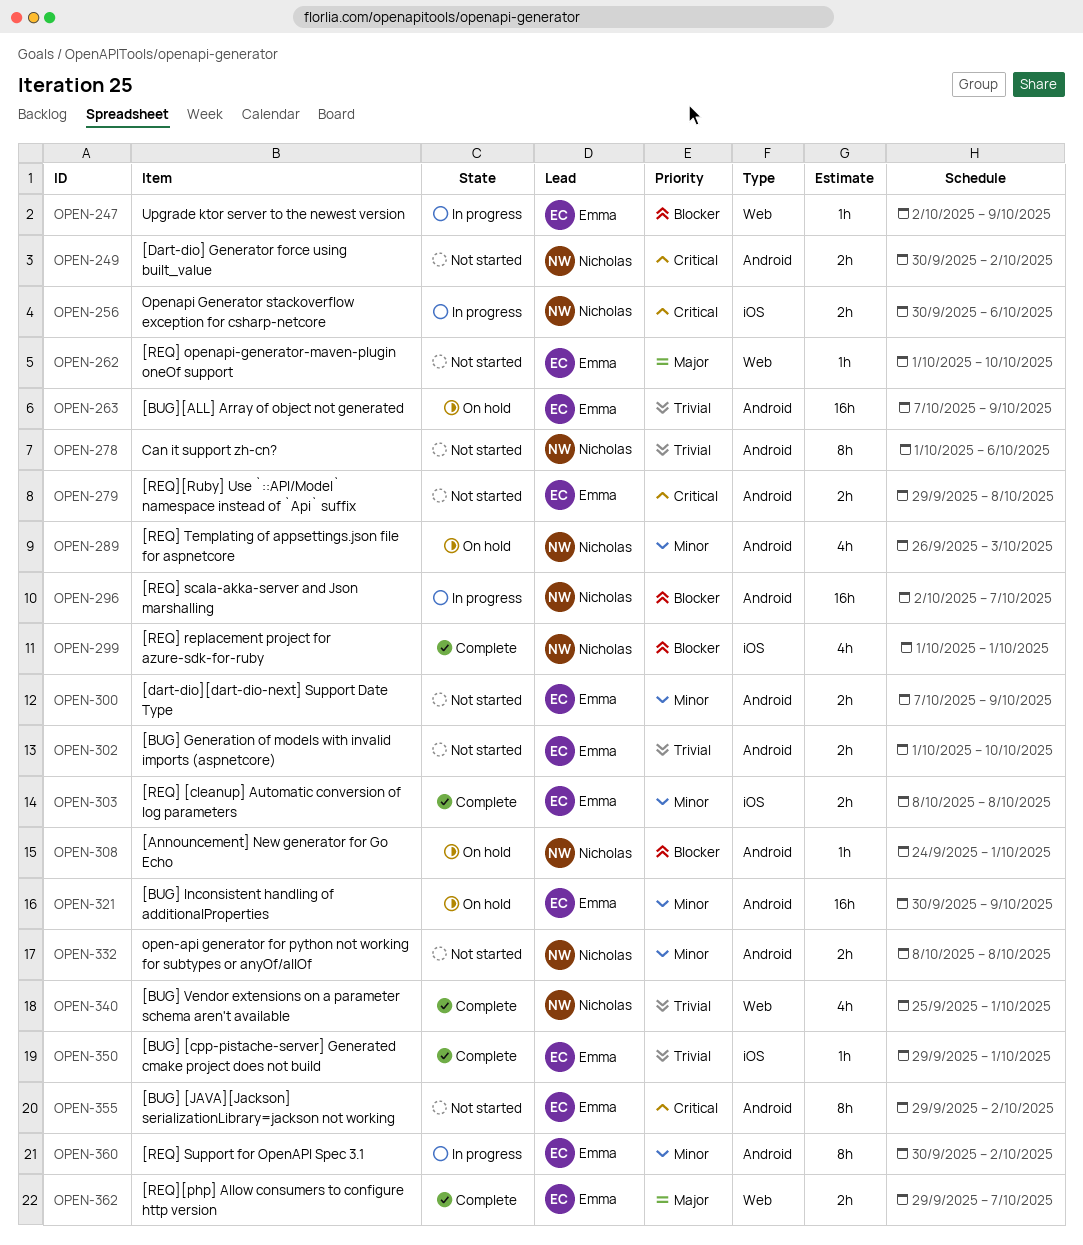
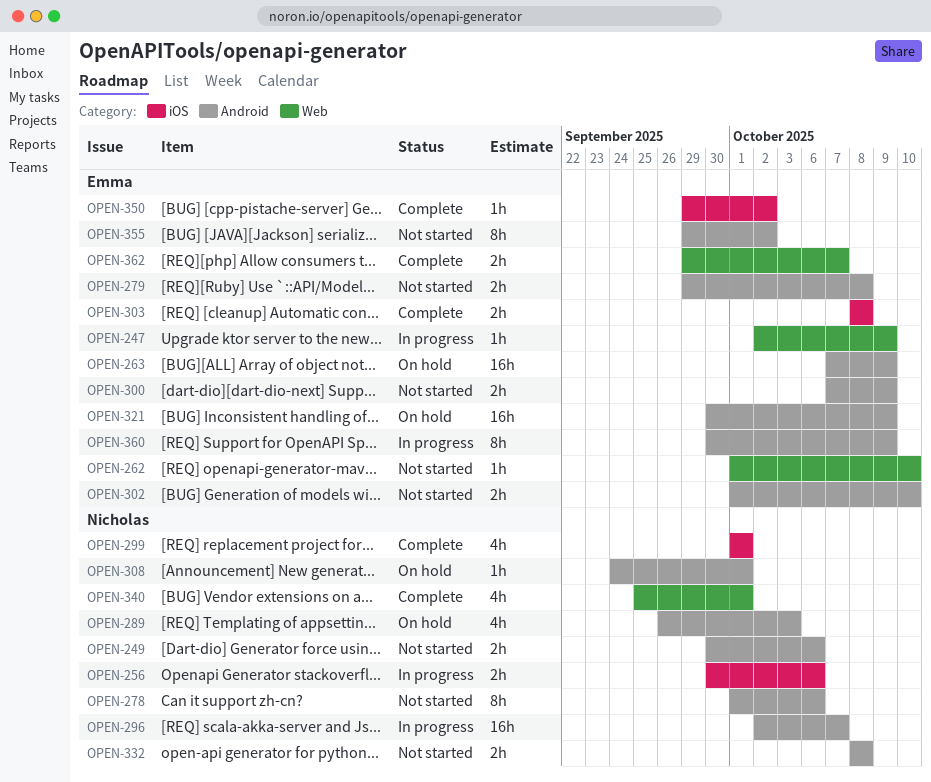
OPEN-249, due: Oct 2 -> Oct 6
OPEN-350, due: Oct 1 -> Oct 2
OPEN-360, due: Oct 2 -> Oct 9

